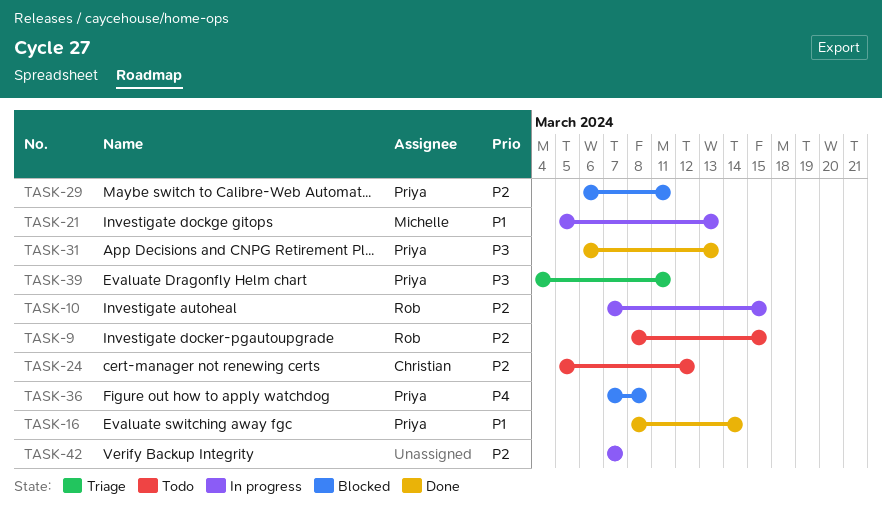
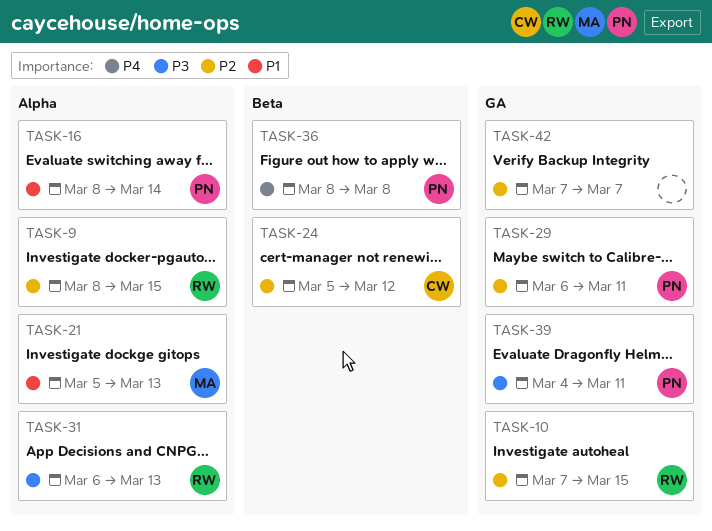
TASK-31, owner: Priya -> Rob
TASK-36, start: Mar 7 -> Mar 8

